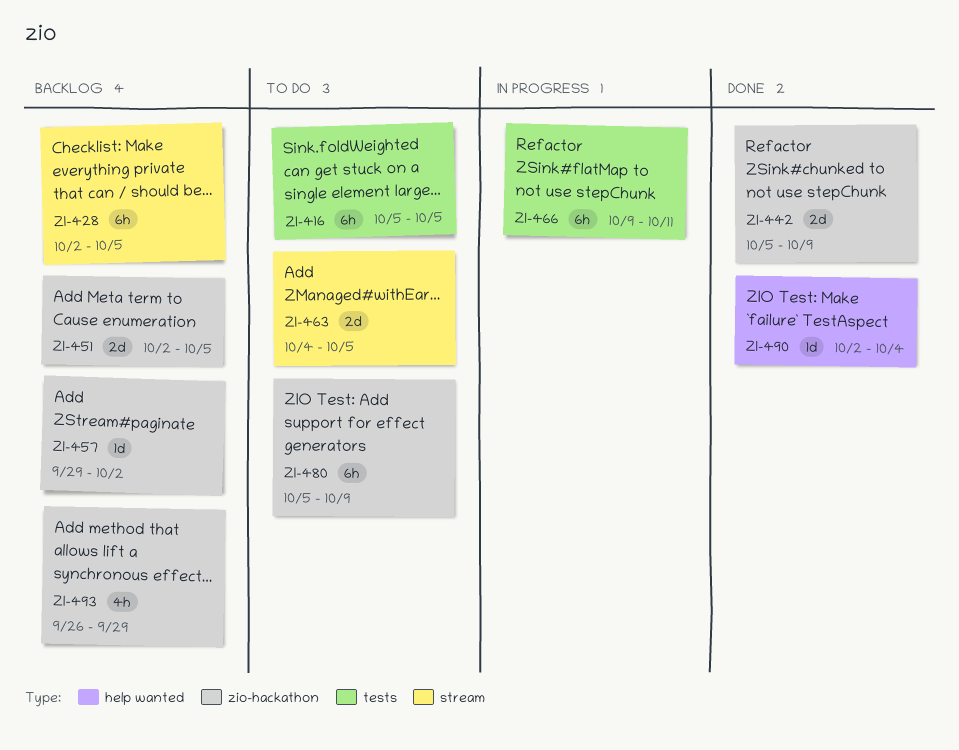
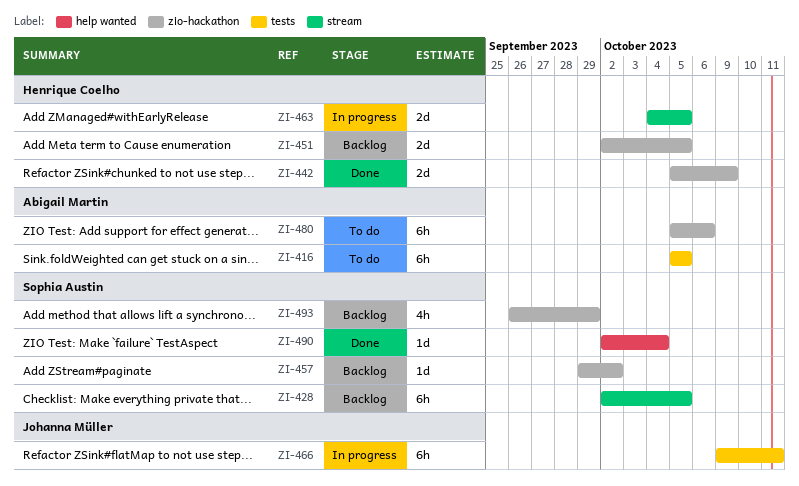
ZI-463, status: To do -> In progress
ZI-480, due: Oct 9 -> Oct 6

